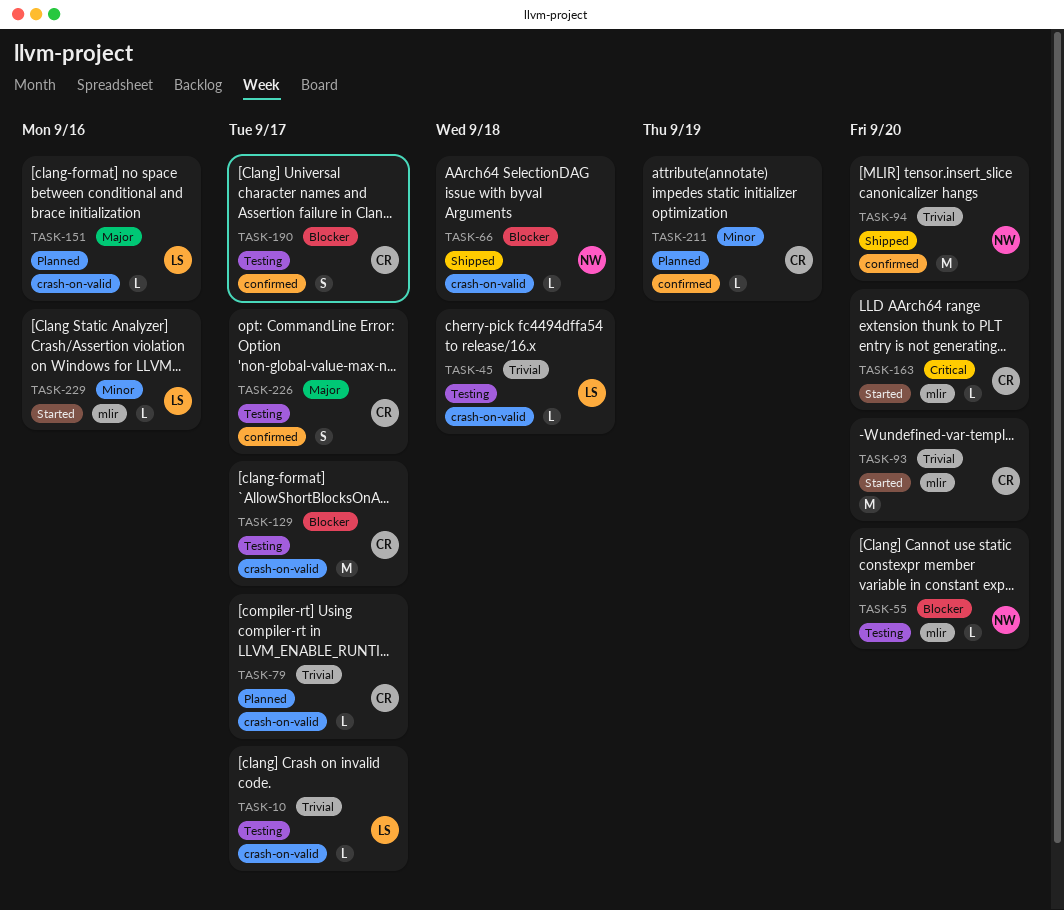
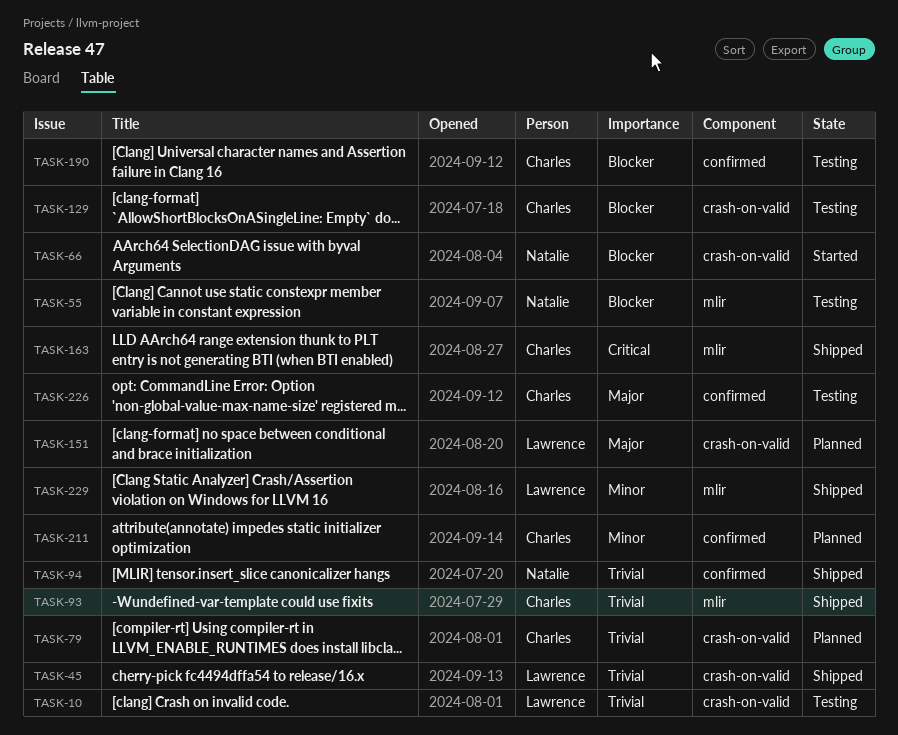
TASK-45, status: Testing -> Shipped
TASK-66, status: Shipped -> Started
TASK-93, status: Started -> Shipped
TASK-163, status: Started -> Shipped
TASK-229, status: Started -> Shipped

